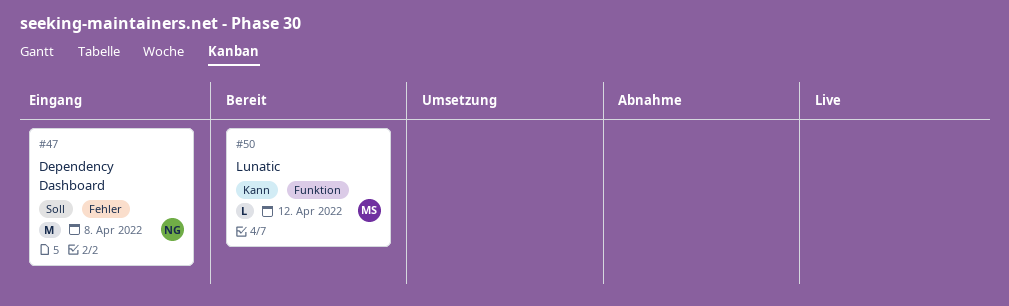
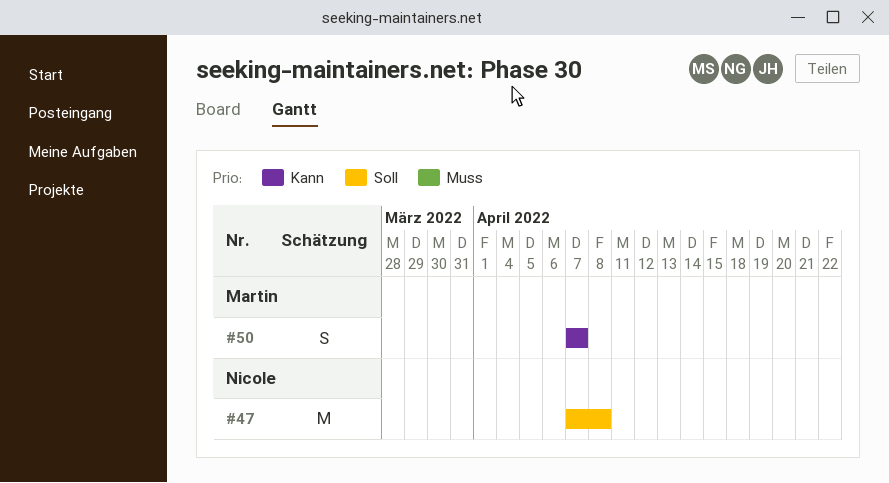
#50, estimate: L -> S
#50, due: Apr 12 -> Apr 7

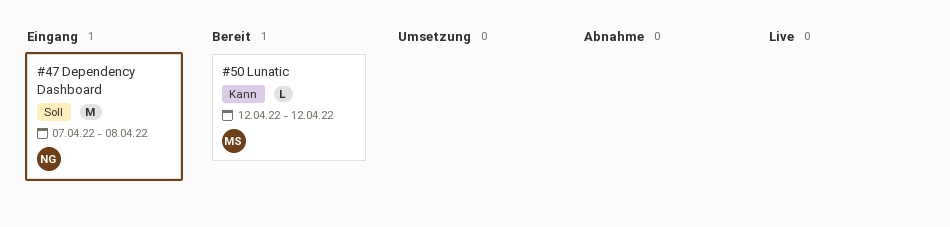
#50, estimate: S -> L
#50, start: Apr 7 -> Apr 12
#50, due: Apr 7 -> Apr 12

